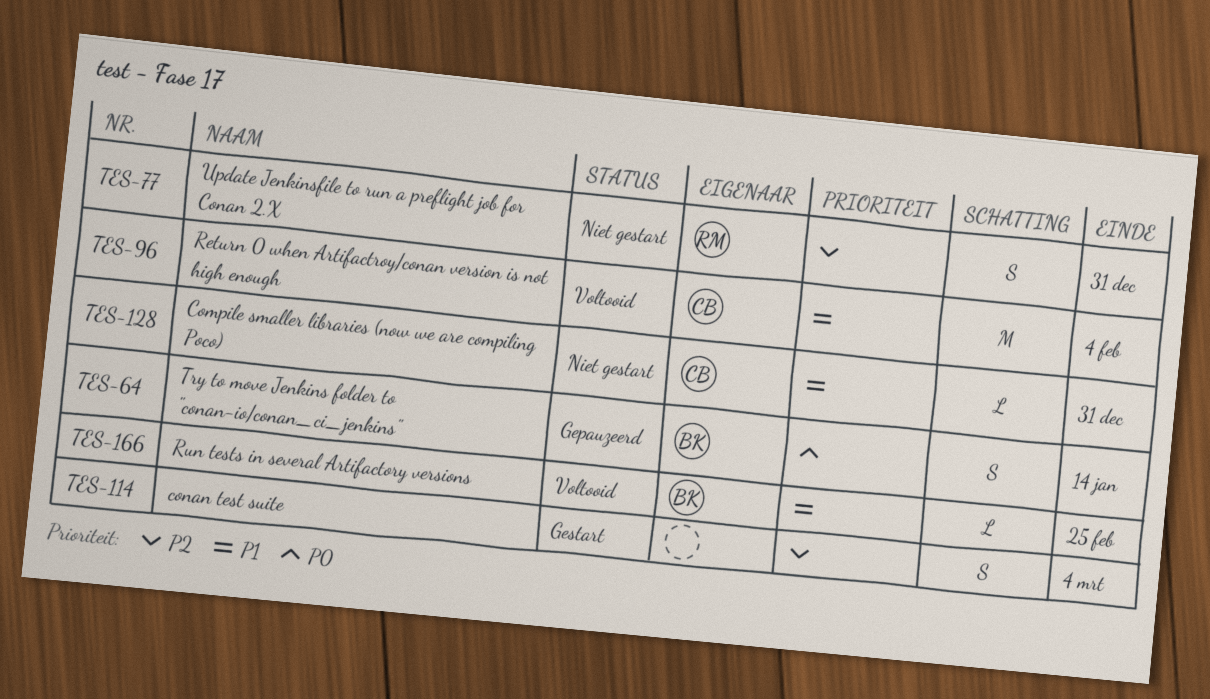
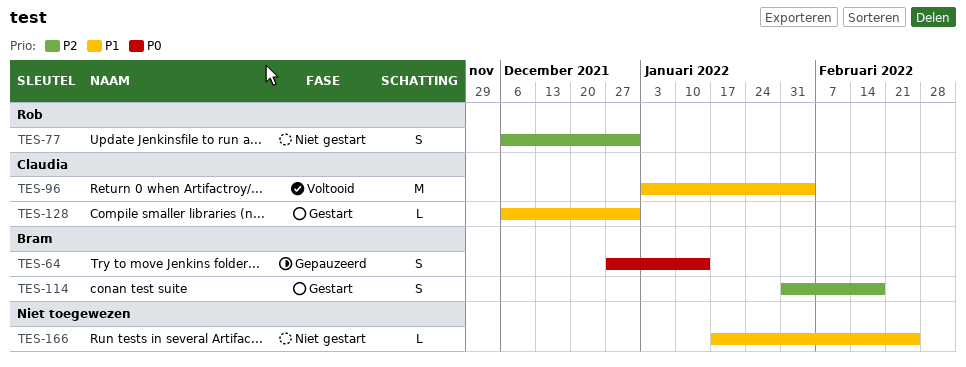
TES-114, owner: none -> Bram
TES-114, due: Mar 4 -> Feb 18
TES-128, status: Niet gestart -> Gestart
TES-166, status: Voltooid -> Niet gestart
TES-166, owner: Bram -> none

